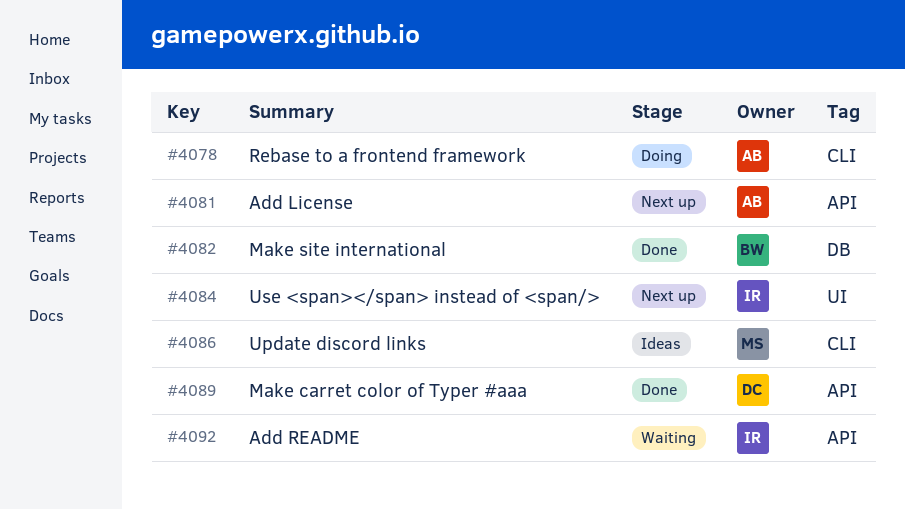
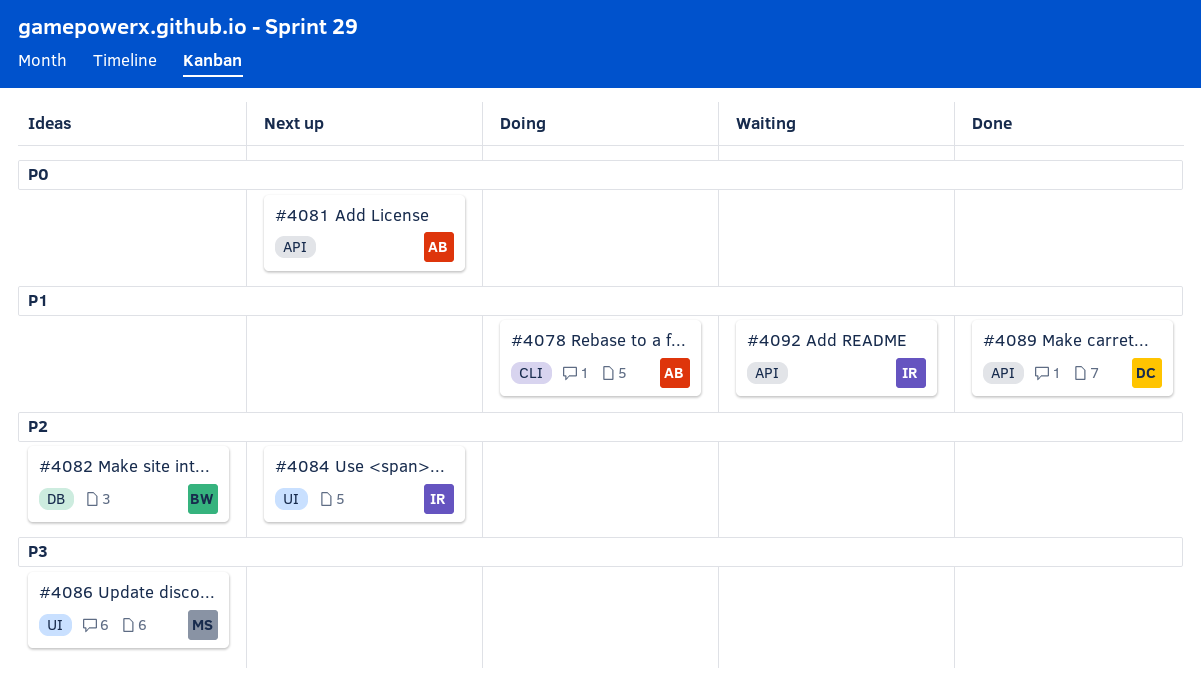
#4082, status: Done -> Ideas
#4086, label: CLI -> UI

